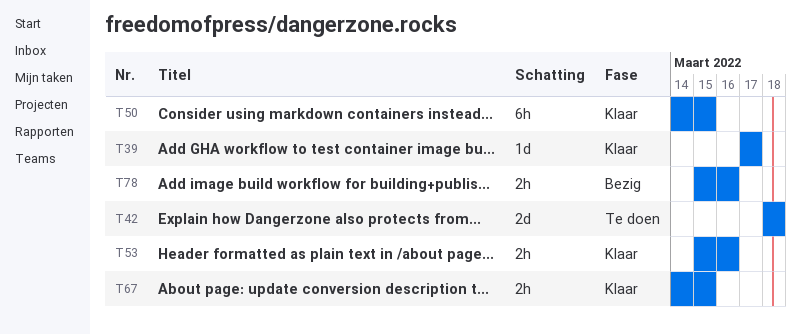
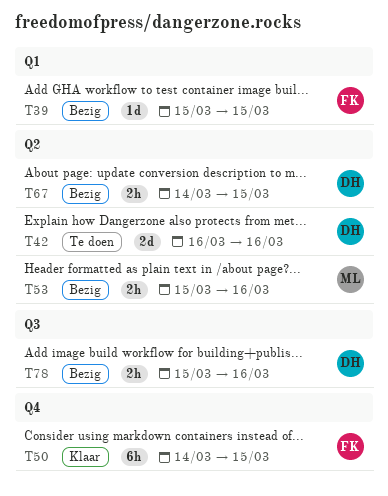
T39, status: Klaar -> Bezig
T39, start: Mar 17 -> Mar 15
T39, due: Mar 17 -> Mar 15
T42, start: Mar 18 -> Mar 16
T42, due: Mar 18 -> Mar 16
T53, status: Klaar -> Bezig
T67, status: Klaar -> Bezig

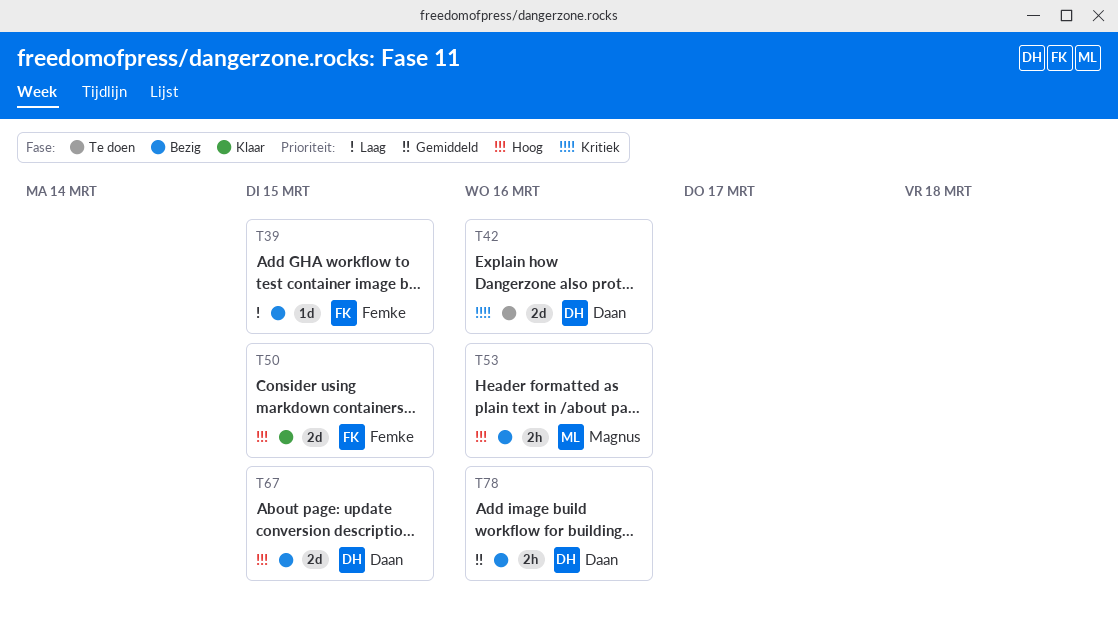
T50, estimate: 6h -> 2d
T67, estimate: 2h -> 2d

